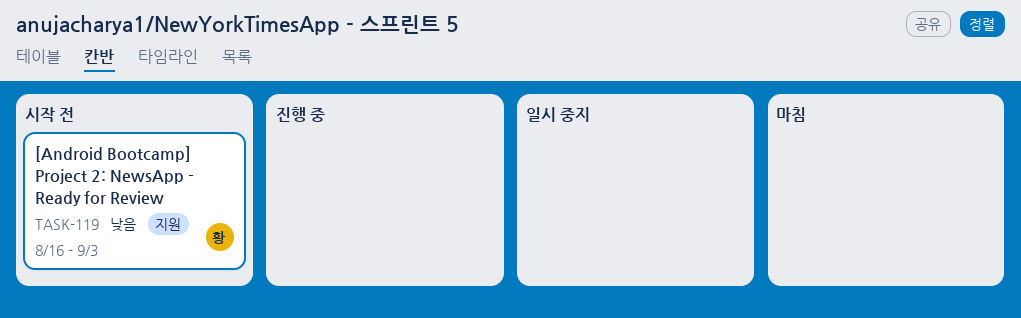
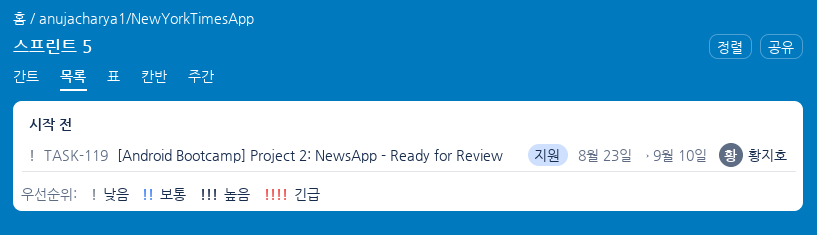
TASK-119, start: Aug 16 -> Aug 23
TASK-119, due: Sep 3 -> Sep 10

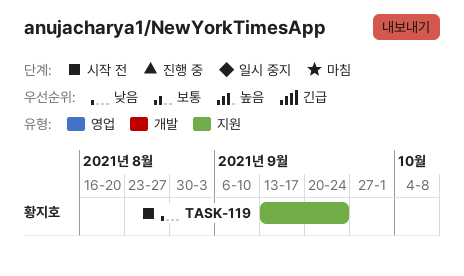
TASK-119, start: Aug 23 -> Sep 13
TASK-119, due: Sep 10 -> Sep 24

